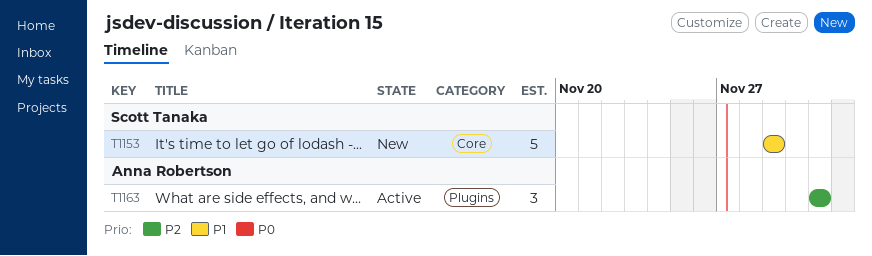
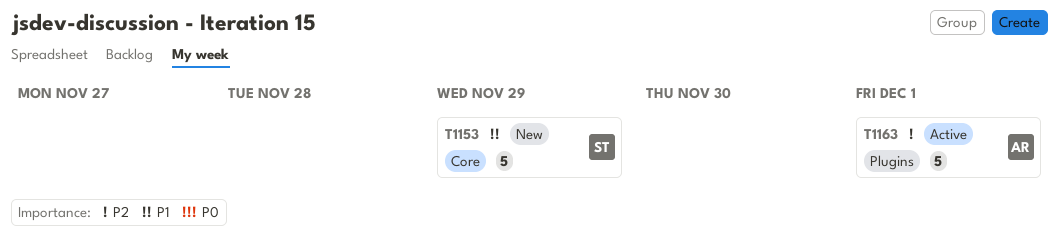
T1163, estimate: 3 -> 5

